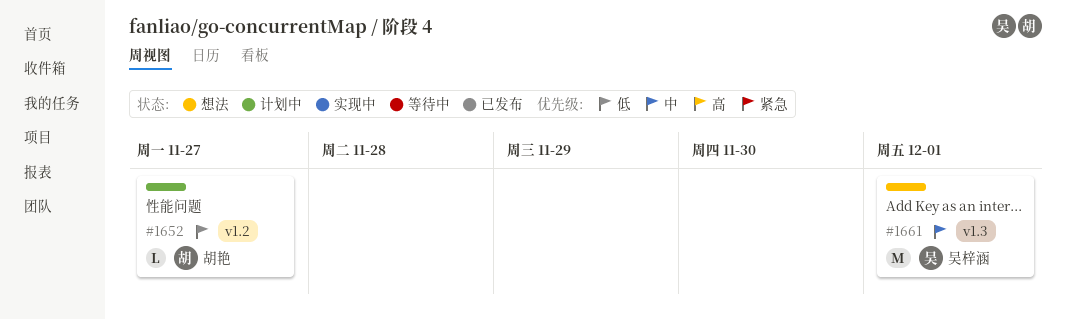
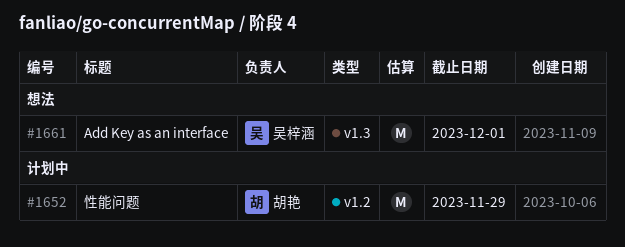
#1652, estimate: L -> M
#1652, due: Nov 27 -> Nov 29

